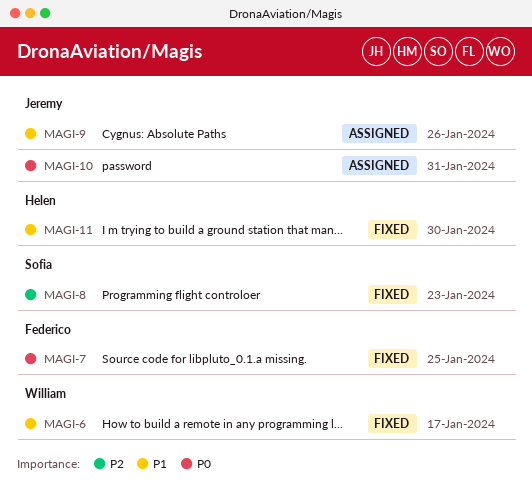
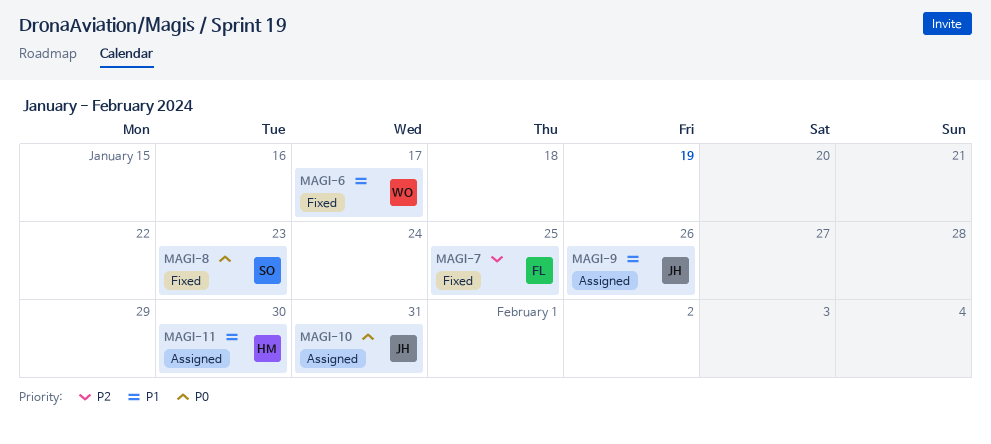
MAGI-7, priority: P0 -> P2
MAGI-8, priority: P2 -> P0
MAGI-11, status: Fixed -> Assigned

